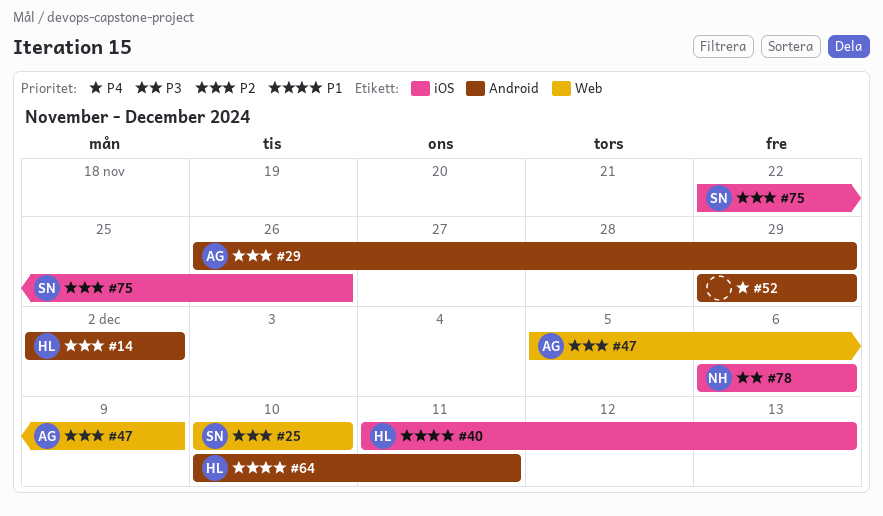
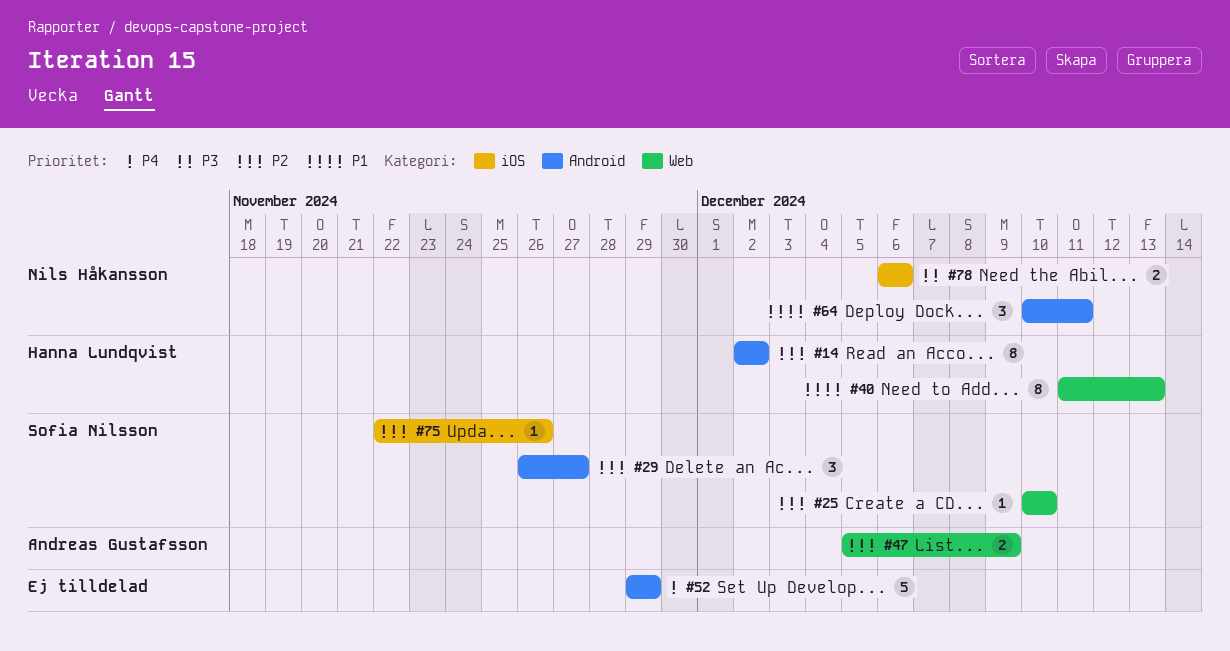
#29, owner: Andreas Gustafsson -> Sofia Nilsson
#29, due: Nov 29 -> Nov 27
#40, label: iOS -> Web
#64, owner: Hanna Lundqvist -> Nils Håkansson

